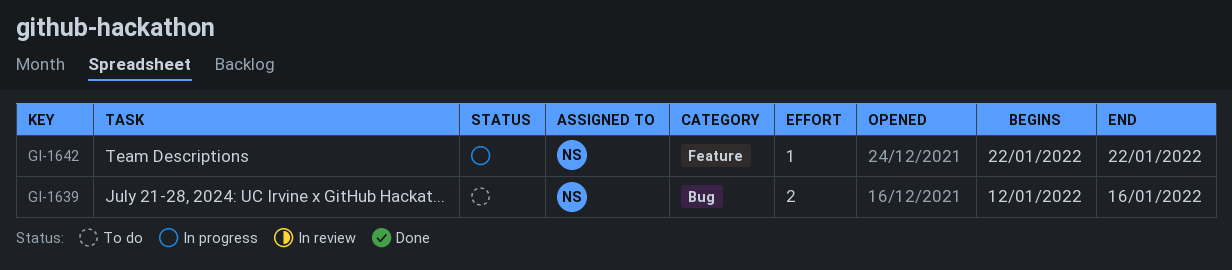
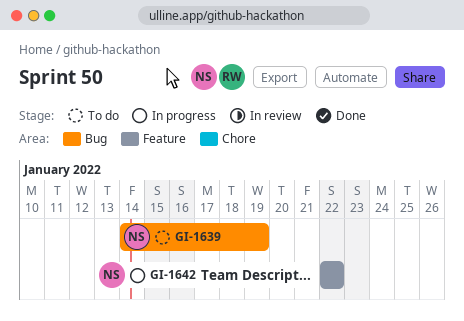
GI-1639, start: Jan 12 -> Jan 14
GI-1639, due: Jan 16 -> Jan 19

